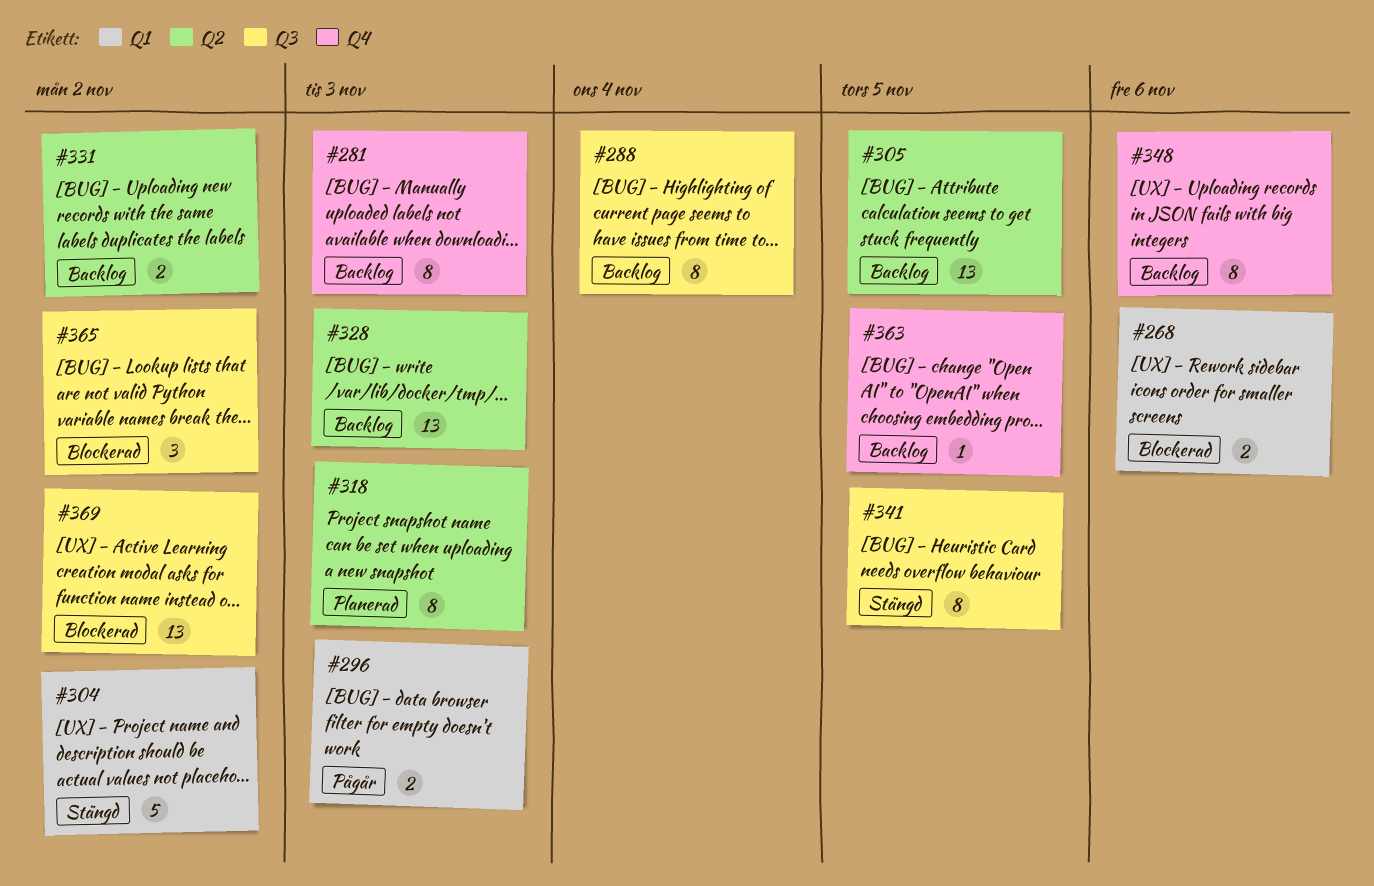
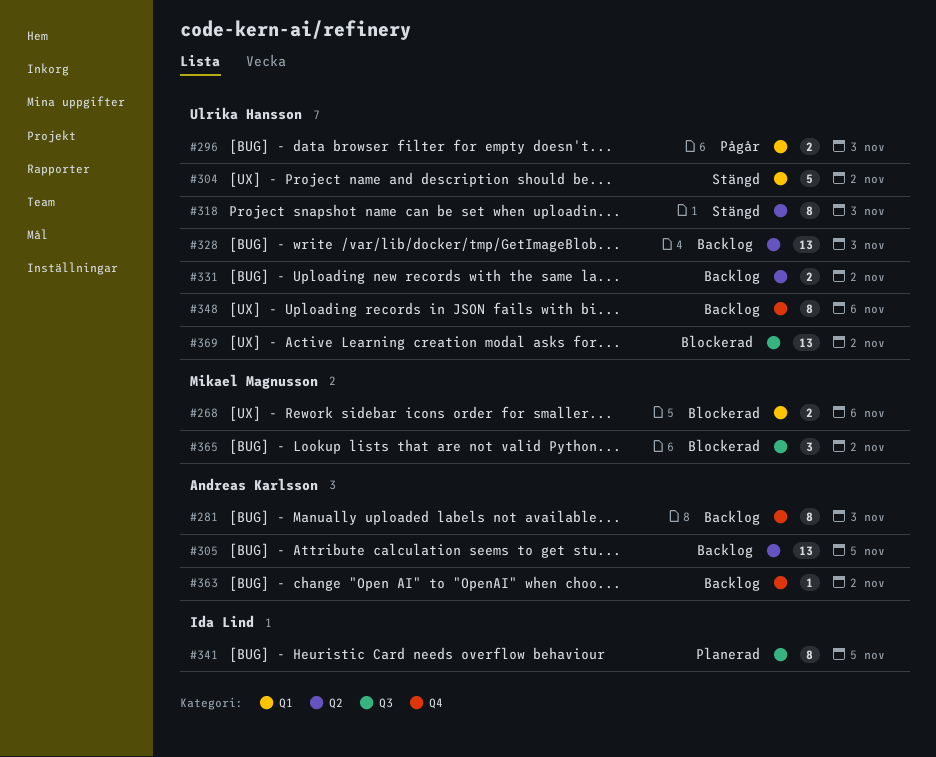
#288: present -> none
#318, status: Planerad -> Stängd
#341, status: Stängd -> Planerad
#363, due: Nov 5 -> Nov 2

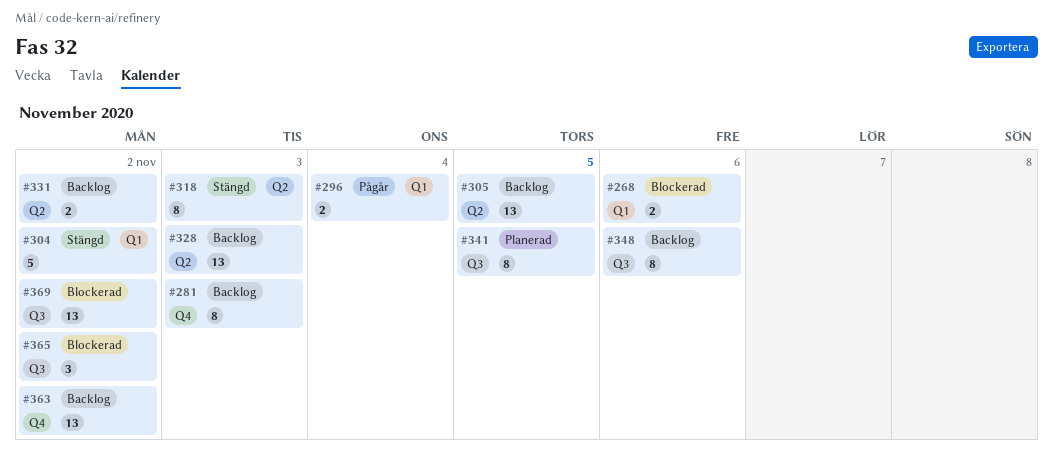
#296, due: Nov 3 -> Nov 4
#348, label: Q4 -> Q3
#363, estimate: 1 -> 13

